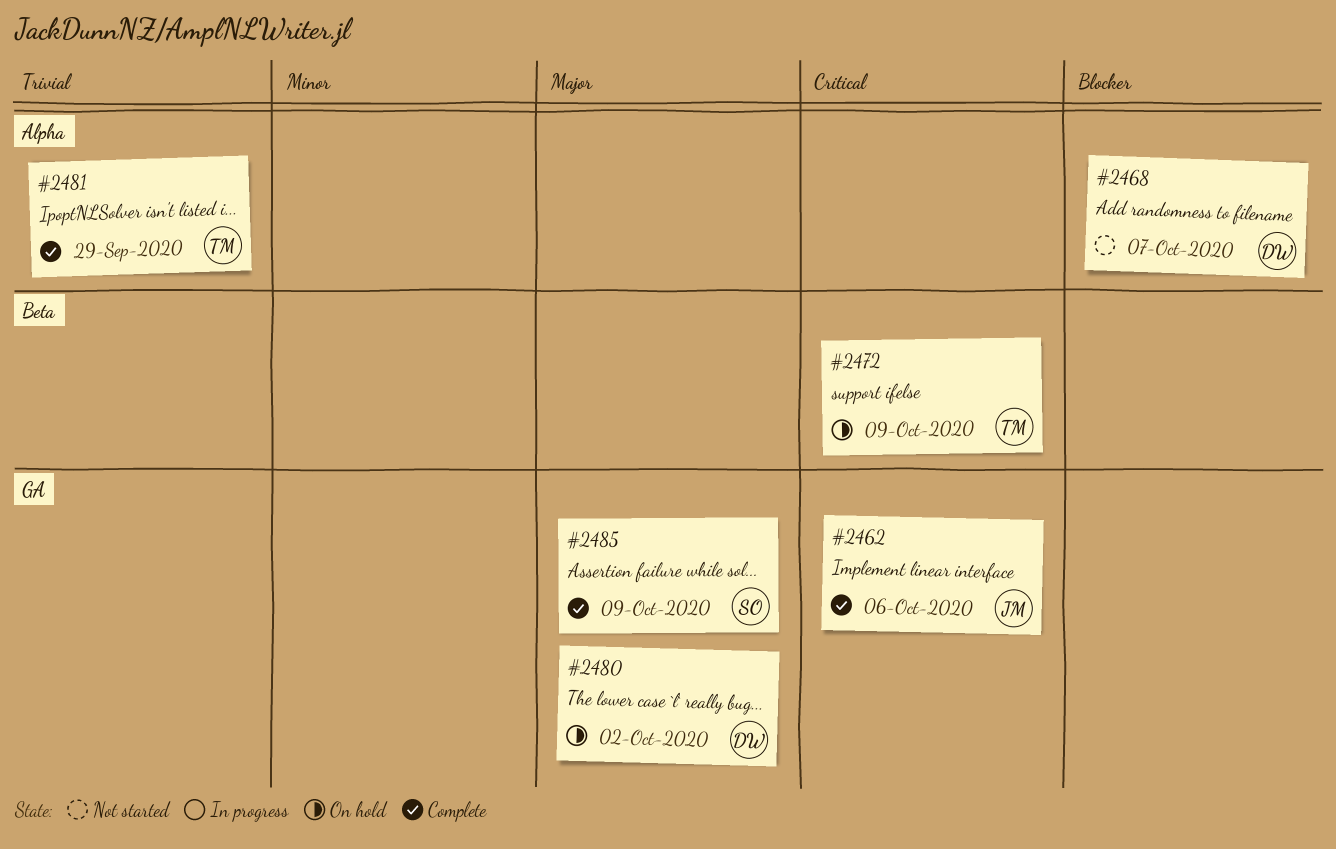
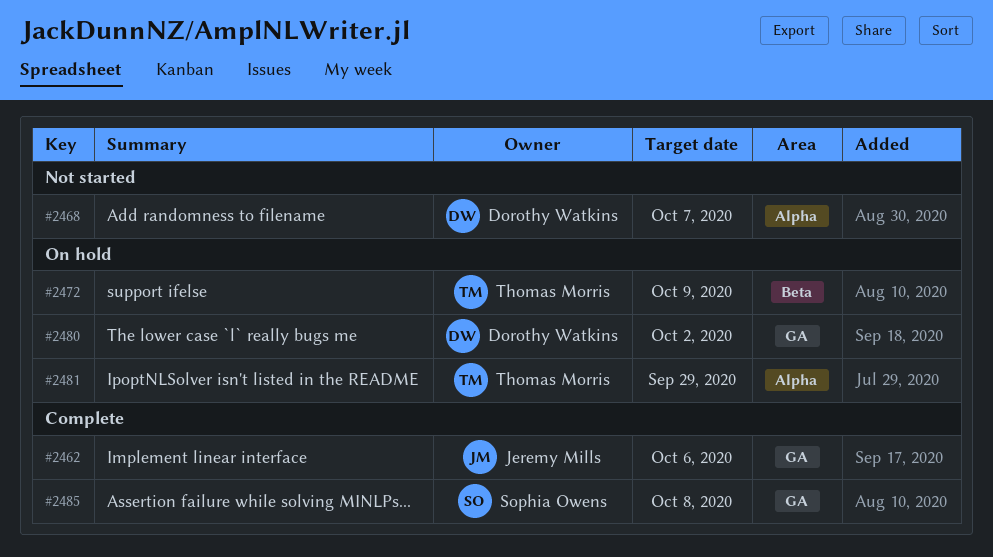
#2481, status: Complete -> On hold
#2485, due: Oct 9 -> Oct 8

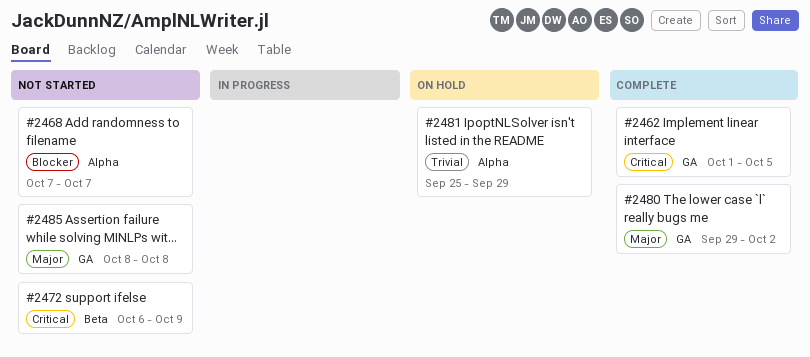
#2462, due: Oct 6 -> Oct 5
#2472, status: On hold -> Not started
#2480, status: On hold -> Complete
#2485, status: Complete -> Not started

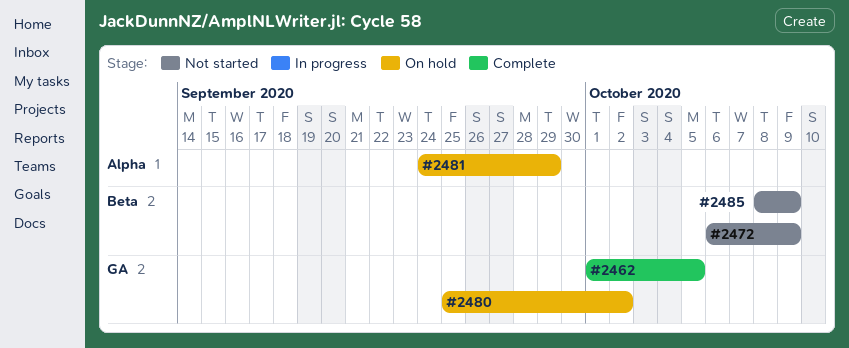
#2468: present -> none
#2480, status: Complete -> On hold
#2480, start: Sep 29 -> Sep 25
#2481, start: Sep 25 -> Sep 24
#2485, label: GA -> Beta
#2485, due: Oct 8 -> Oct 9

